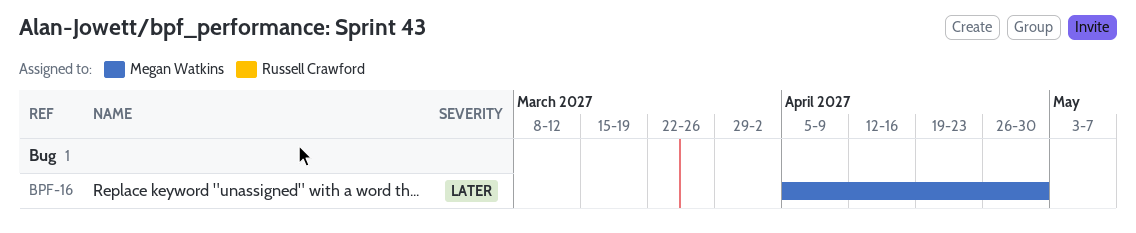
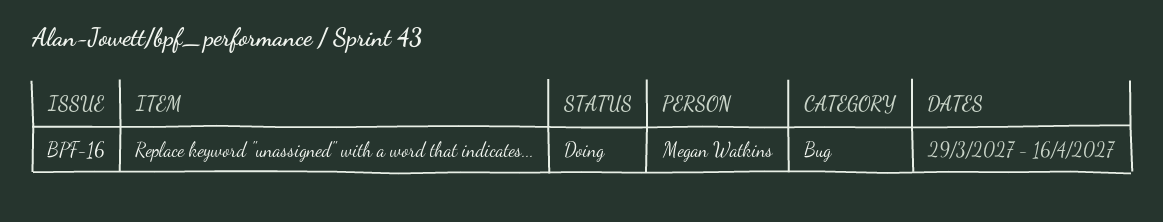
BPF-16, start: Apr 5 -> Mar 29
BPF-16, due: Apr 30 -> Apr 16

